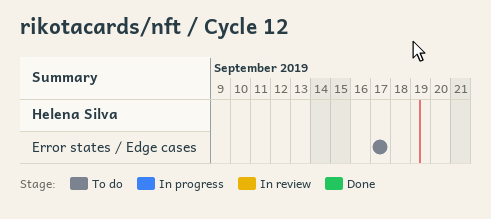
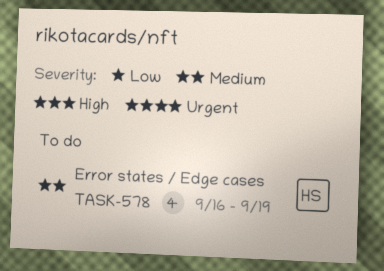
Error states / Edge cases, start: Sep 17 -> Sep 16
Error states / Edge cases, due: Sep 17 -> Sep 19

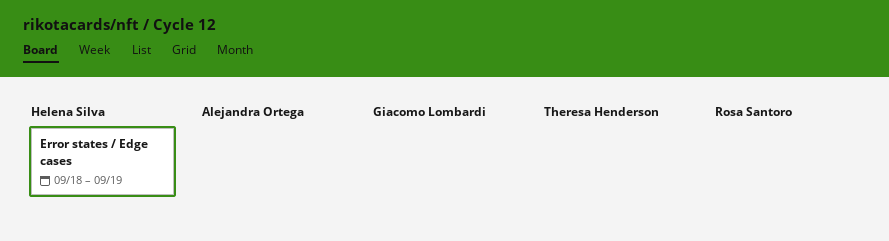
Error states / Edge cases, start: Sep 16 -> Sep 18

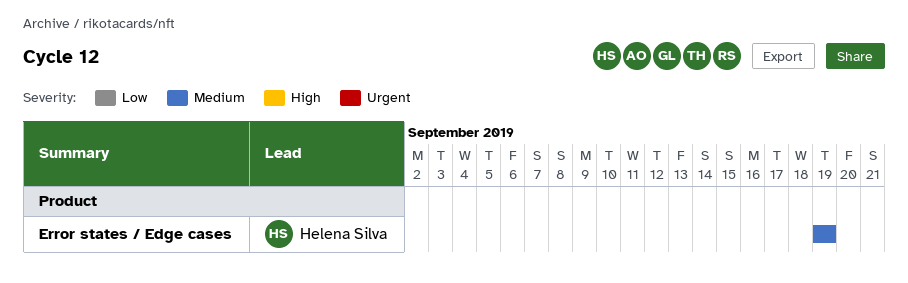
Error states / Edge cases, start: Sep 18 -> Sep 19

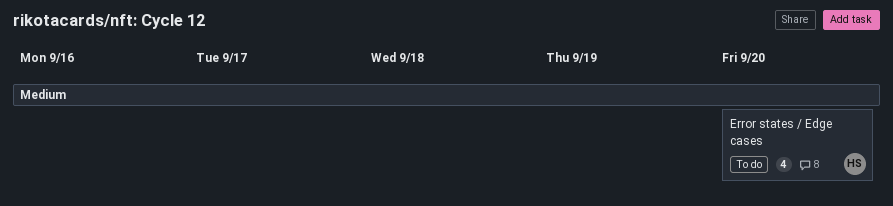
Error states / Edge cases, due: Sep 19 -> Sep 20

